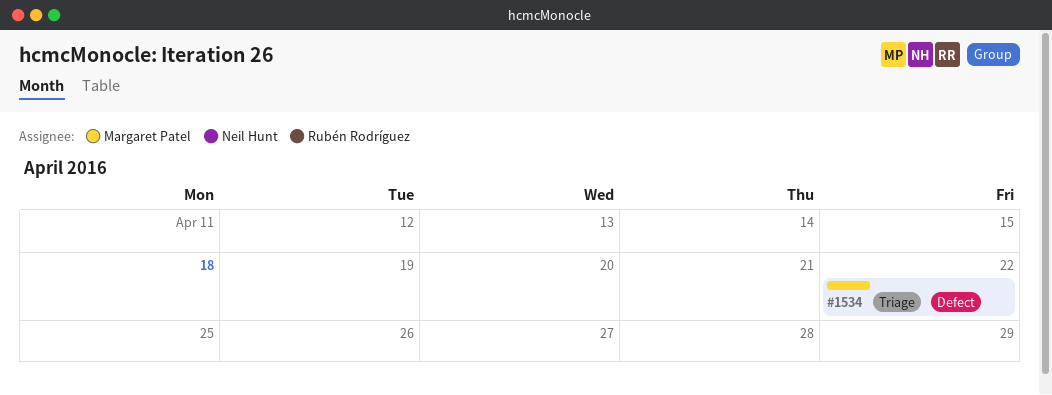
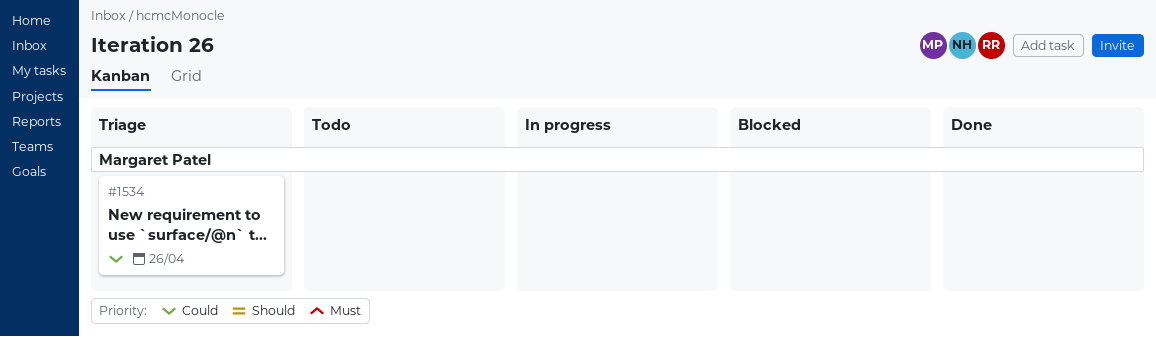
#1534, due: Apr 22 -> Apr 26

